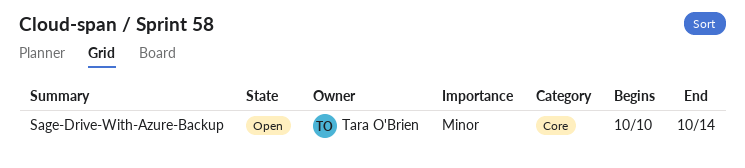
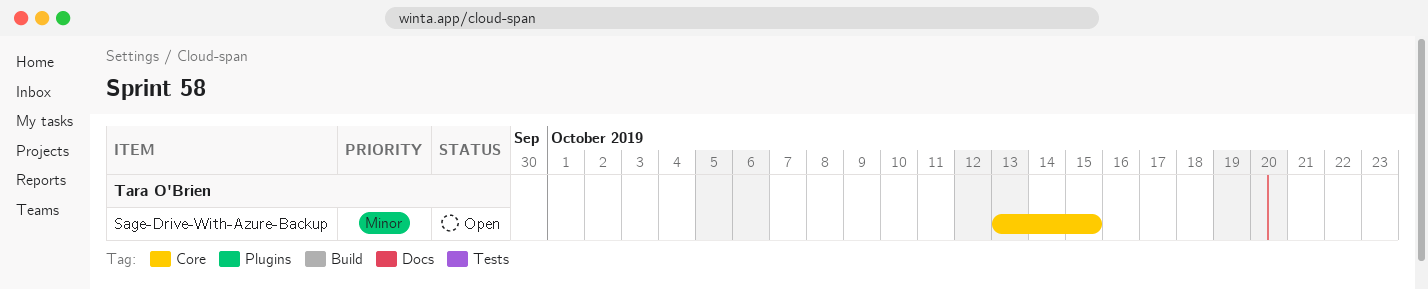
Sage-Drive-With-Azure-Backup, start: Oct 10 -> Oct 13
Sage-Drive-With-Azure-Backup, due: Oct 14 -> Oct 15

